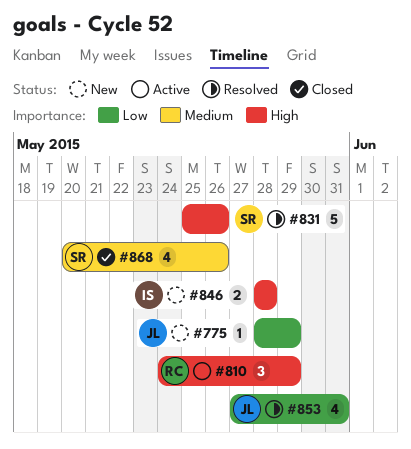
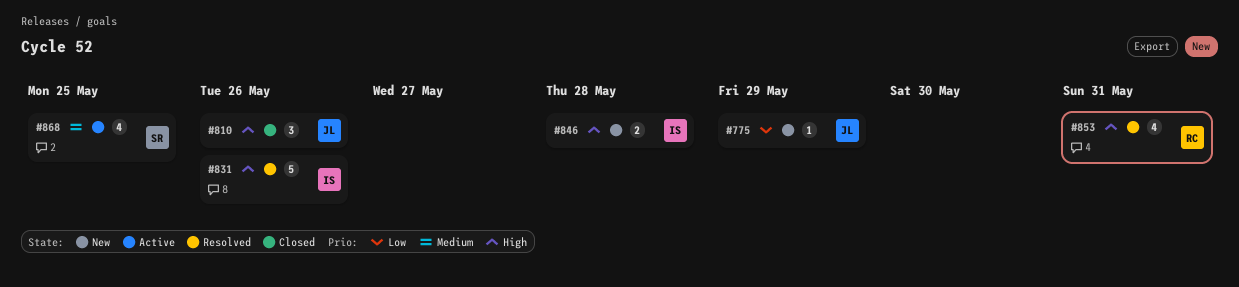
#810, status: Active -> Closed
#810, owner: RC -> JL
#810, due: May 29 -> May 26
#831, owner: SR -> IS
#853, owner: JL -> RC
#853, priority: Low -> High
#868, status: Closed -> Active
#868, due: May 26 -> May 25

